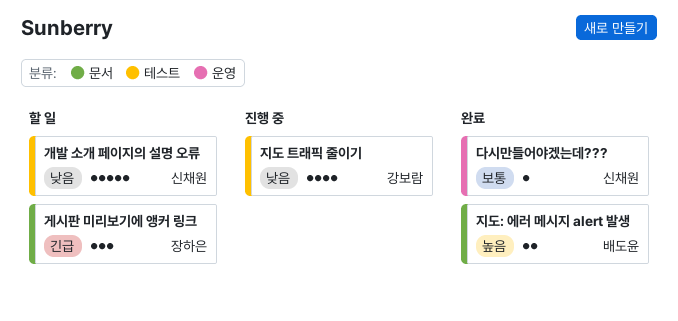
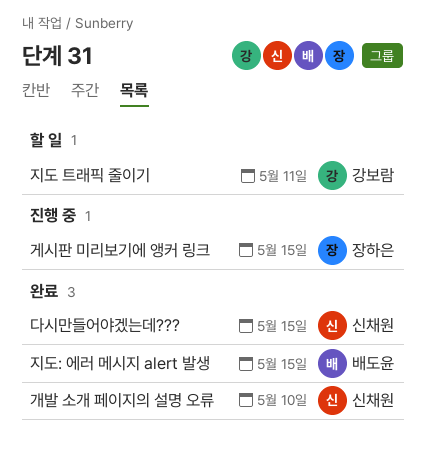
개발 소개 페이지의 설명 오류, status: 할 일 -> 완료
게시판 미리보기에 앵커 링크, status: 할 일 -> 진행 중
지도 트래픽 줄이기, status: 진행 중 -> 할 일

